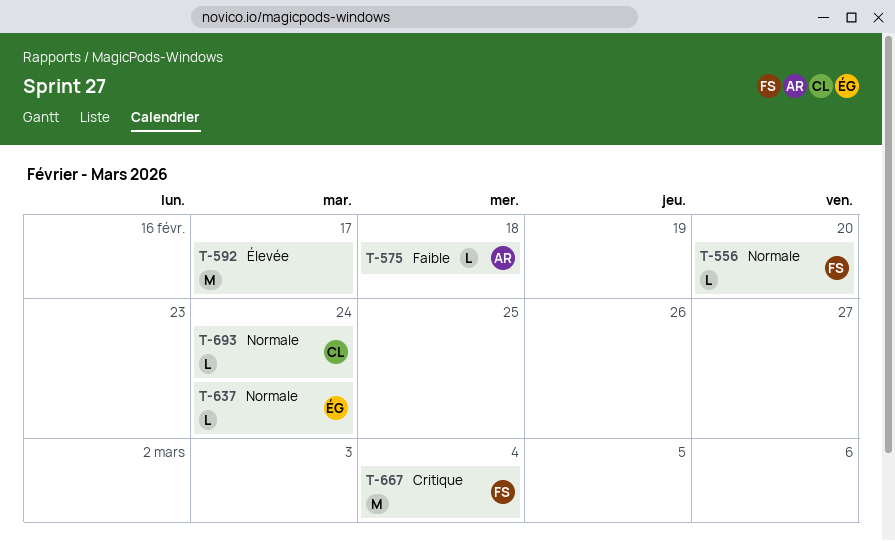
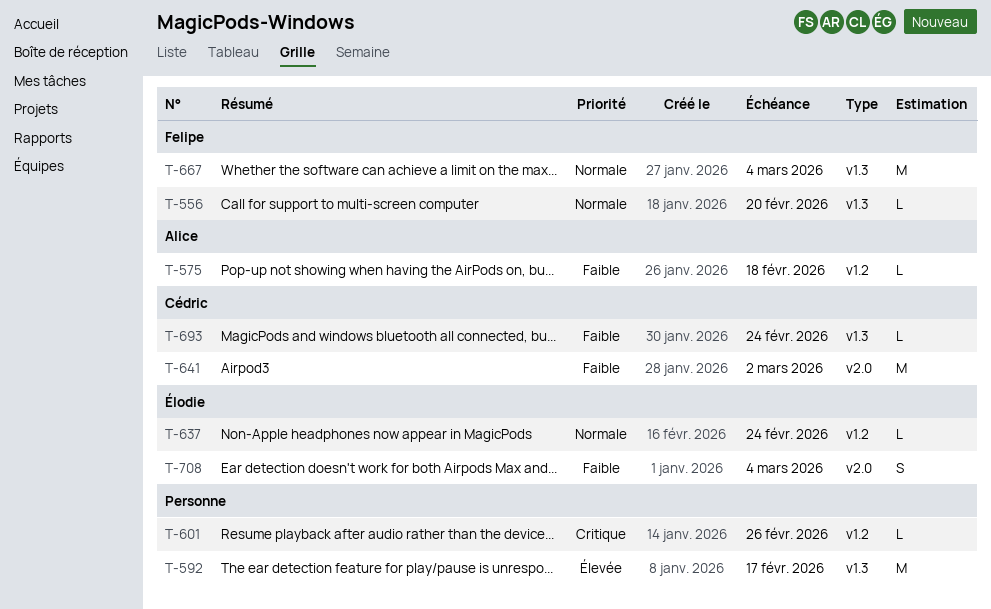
T-601: none -> present
T-641: none -> present
T-667, priority: Critique -> Normale
T-693, priority: Normale -> Faible
T-708: none -> present

